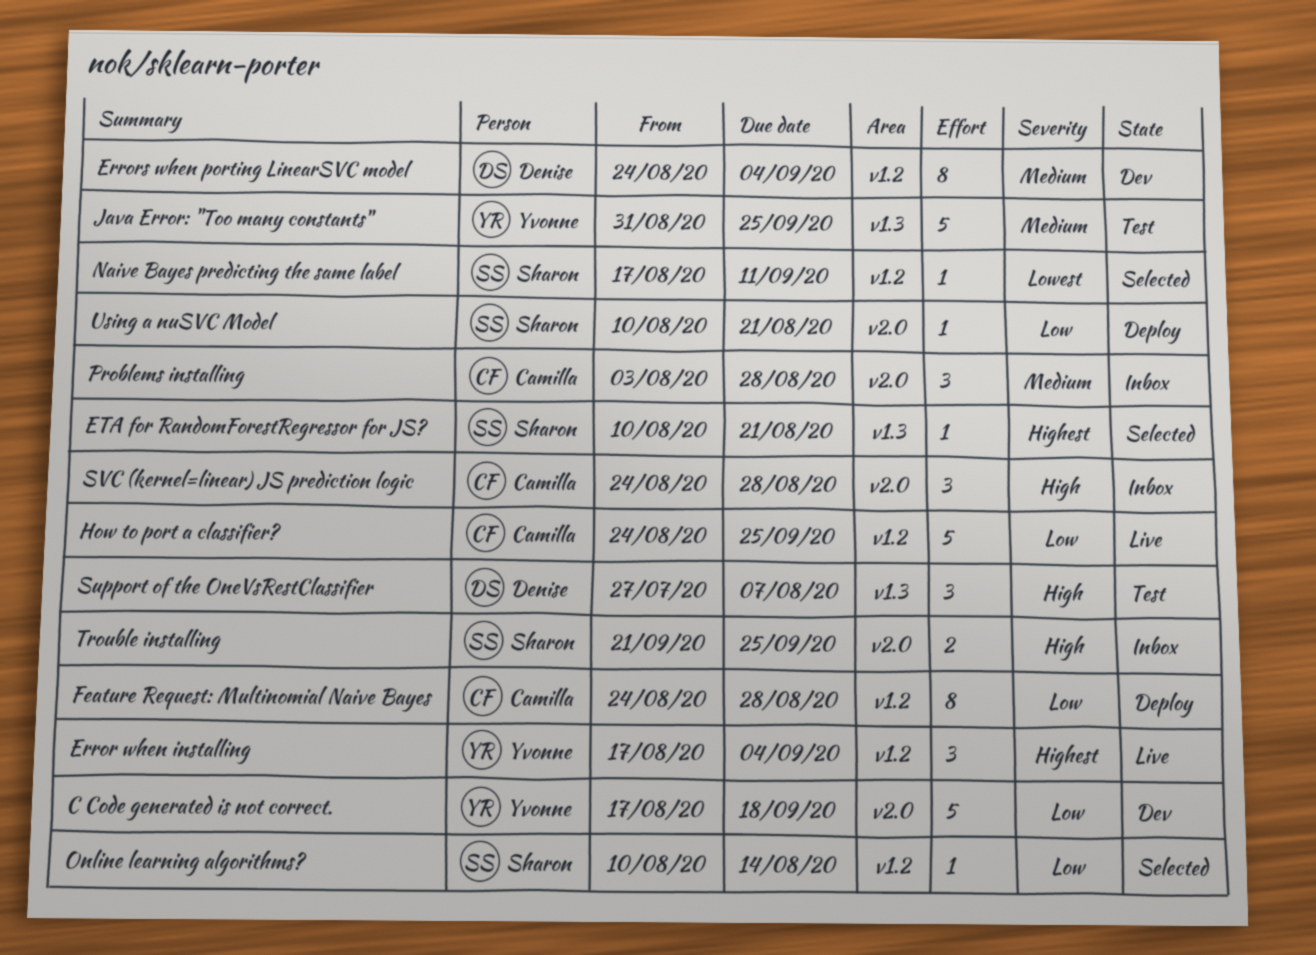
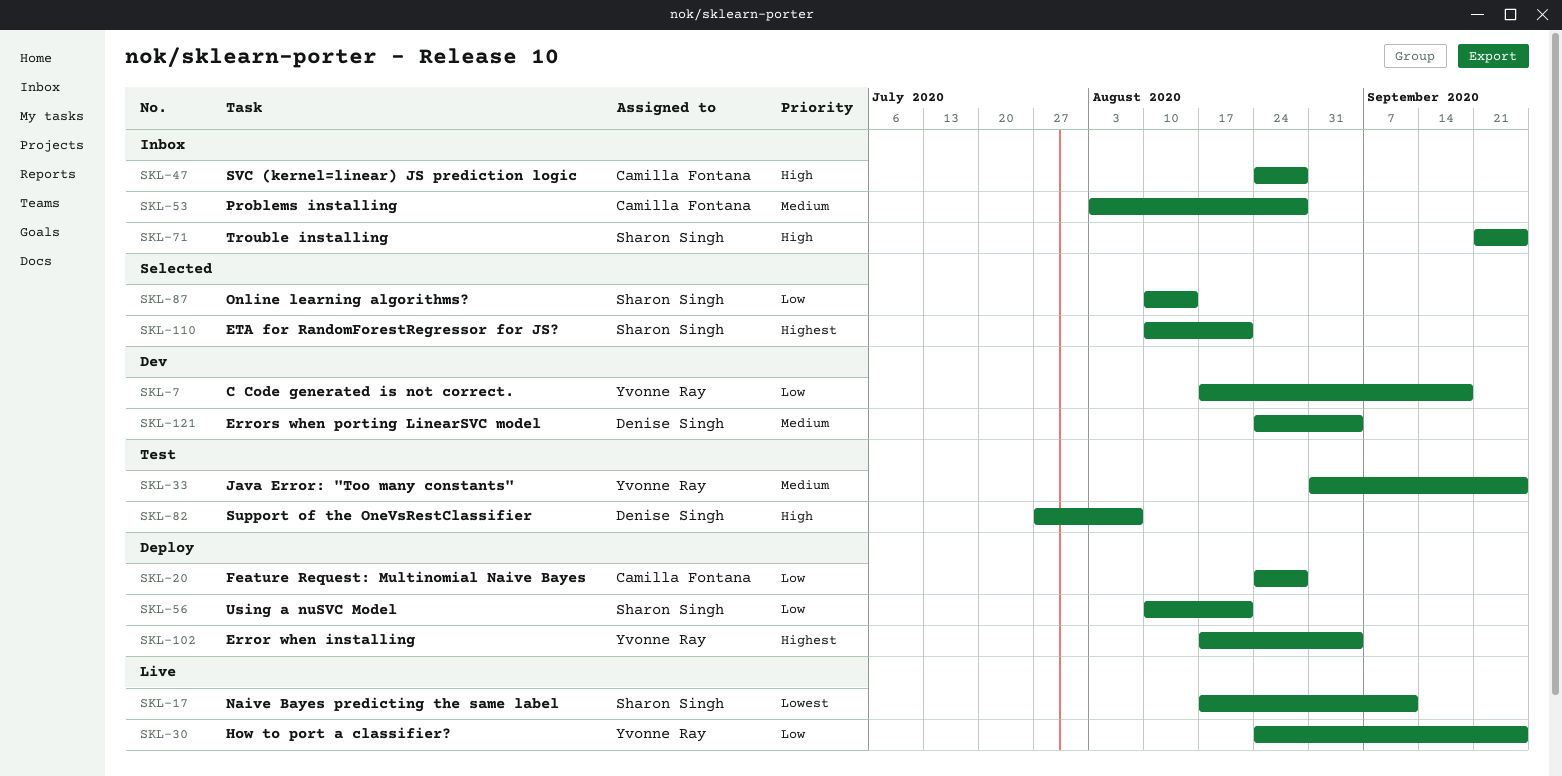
Error when installing, status: Live -> Deploy
How to port a classifier?, owner: Camilla Fontana -> Yvonne Ray
Naive Bayes predicting the same label, status: Selected -> Live

